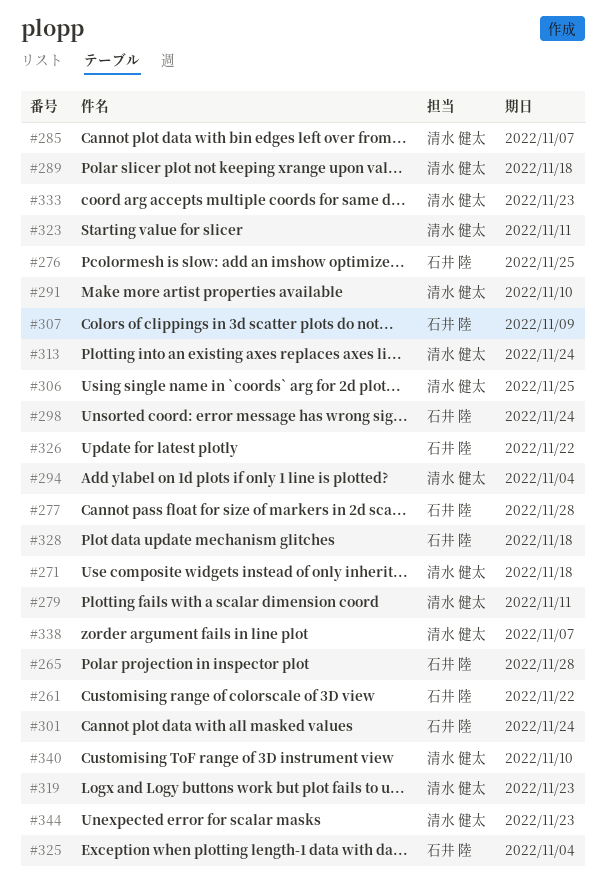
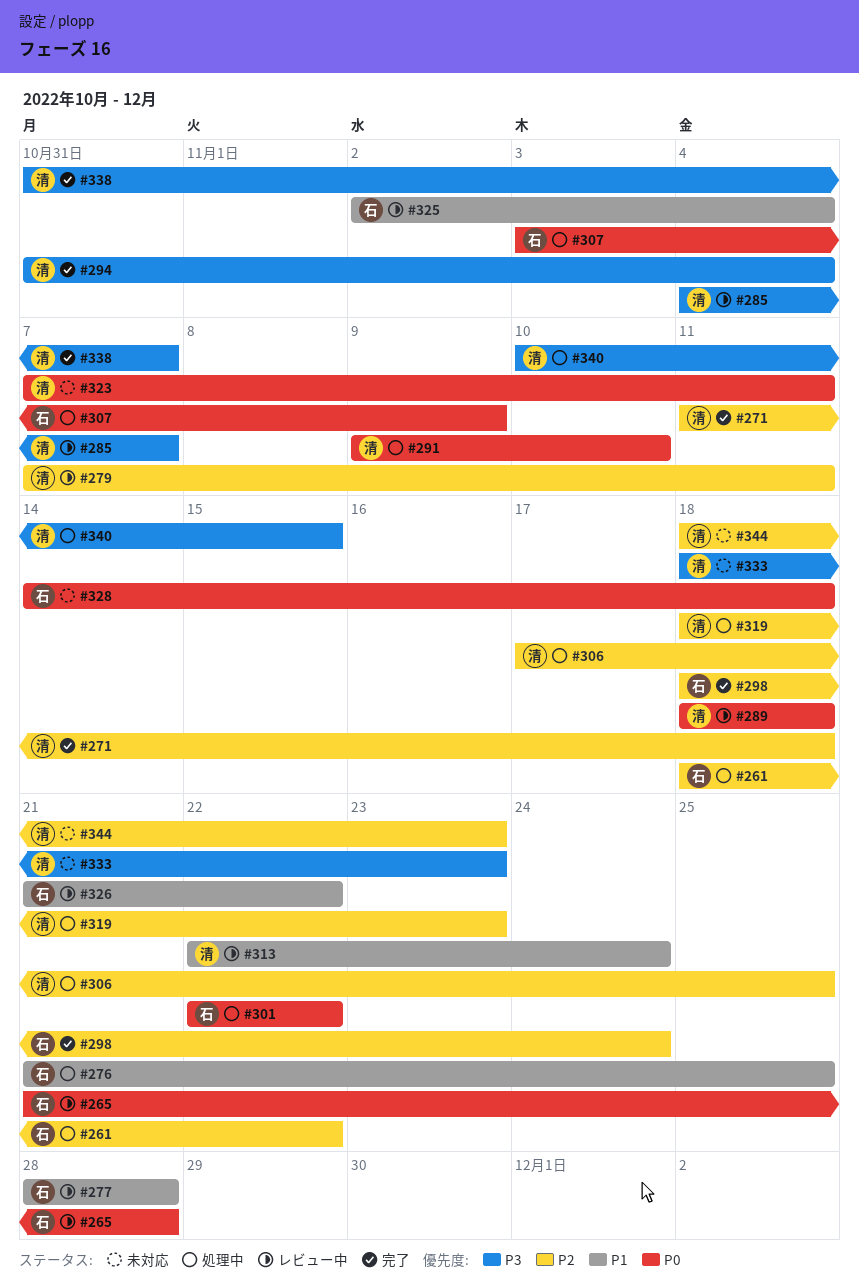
#301, due: Nov 24 -> Nov 22
#340, due: Nov 10 -> Nov 15

